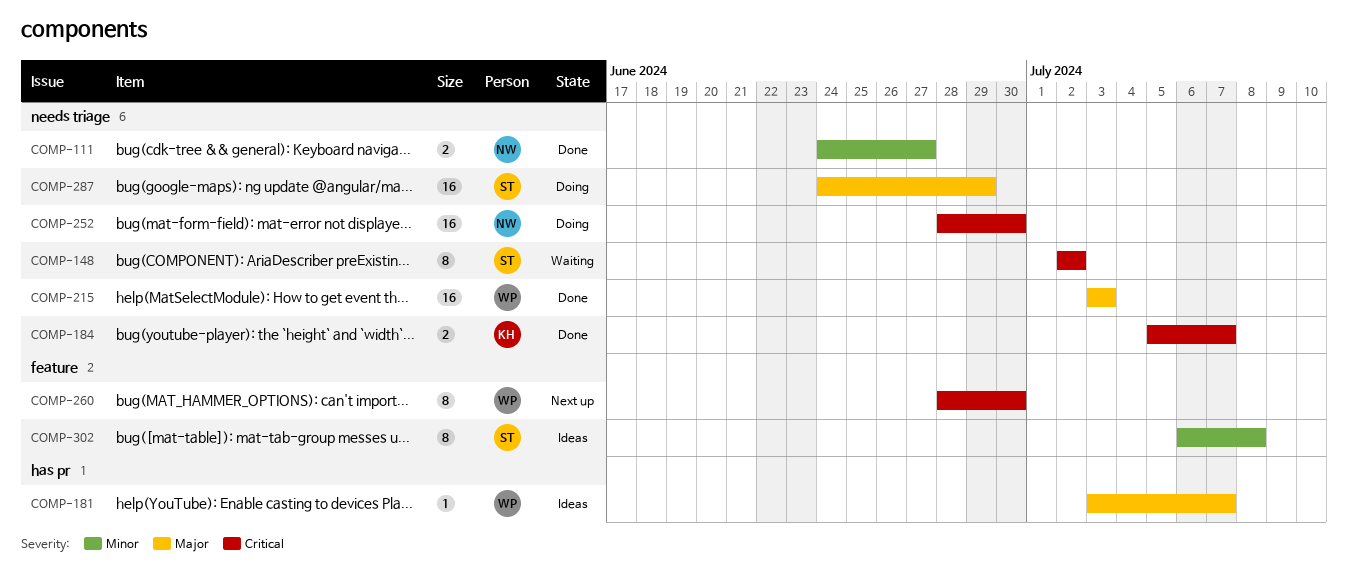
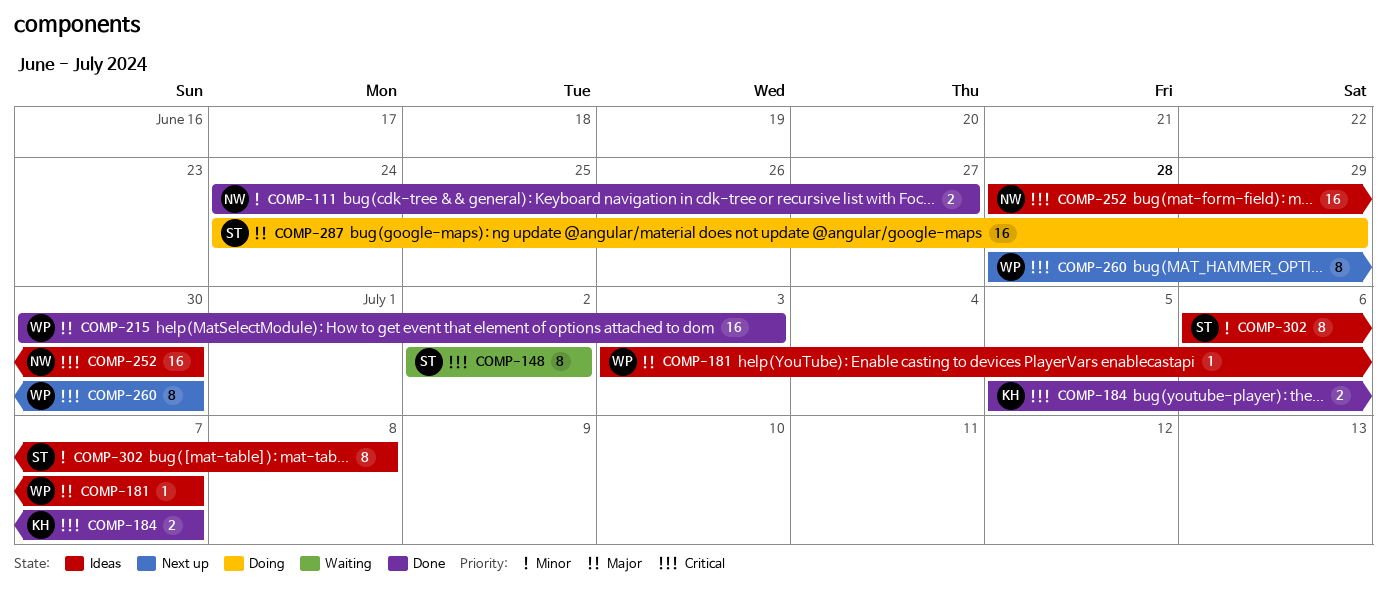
COMP-215, start: Jul 3 -> Jun 30
COMP-252, status: Doing -> Ideas

